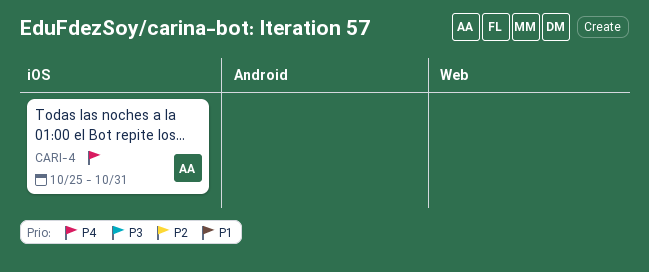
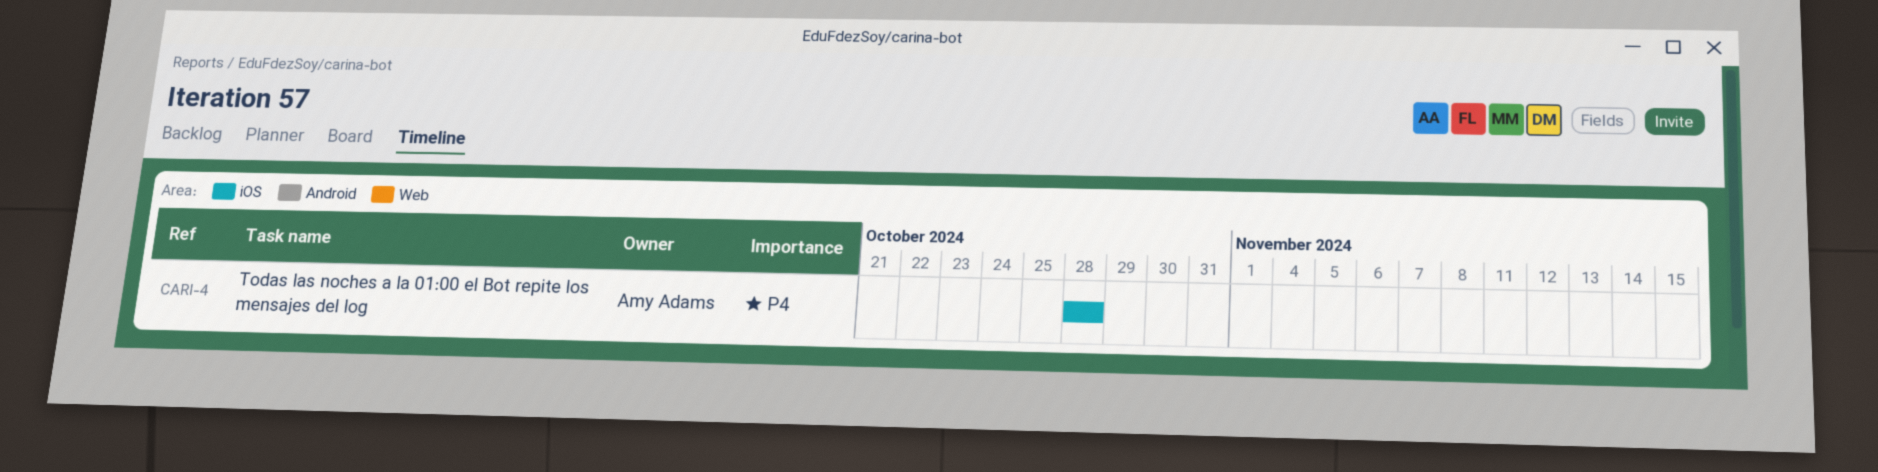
CARI-4, start: Oct 25 -> Oct 28
CARI-4, due: Oct 31 -> Oct 28

